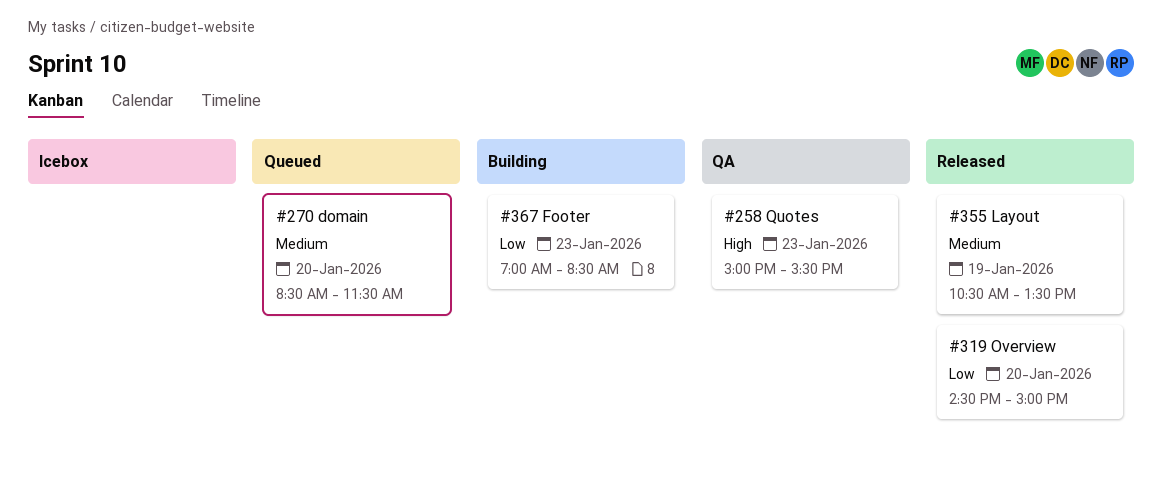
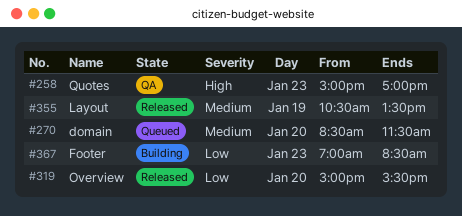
#258, ends: 15:30 -> 17:00
#319, begins: 14:30 -> 15:00
#319, ends: 15:00 -> 15:30

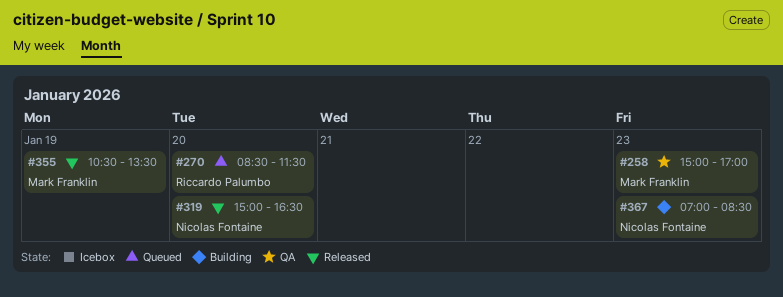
#319, ends: 15:30 -> 16:30

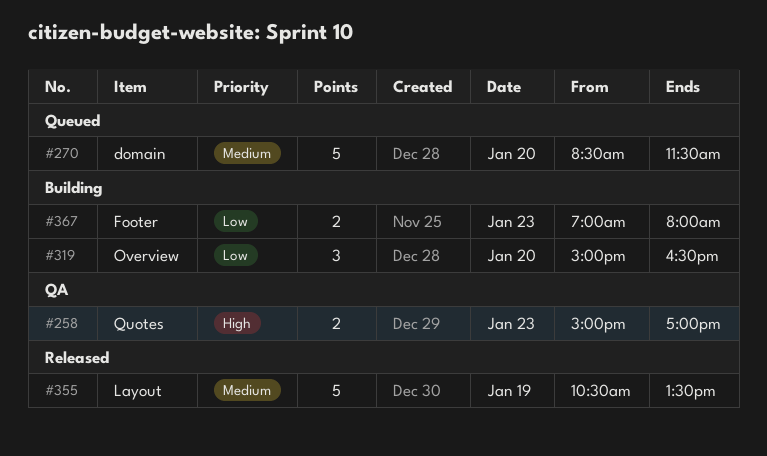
#319, status: Released -> Building
#367, ends: 08:30 -> 08:00

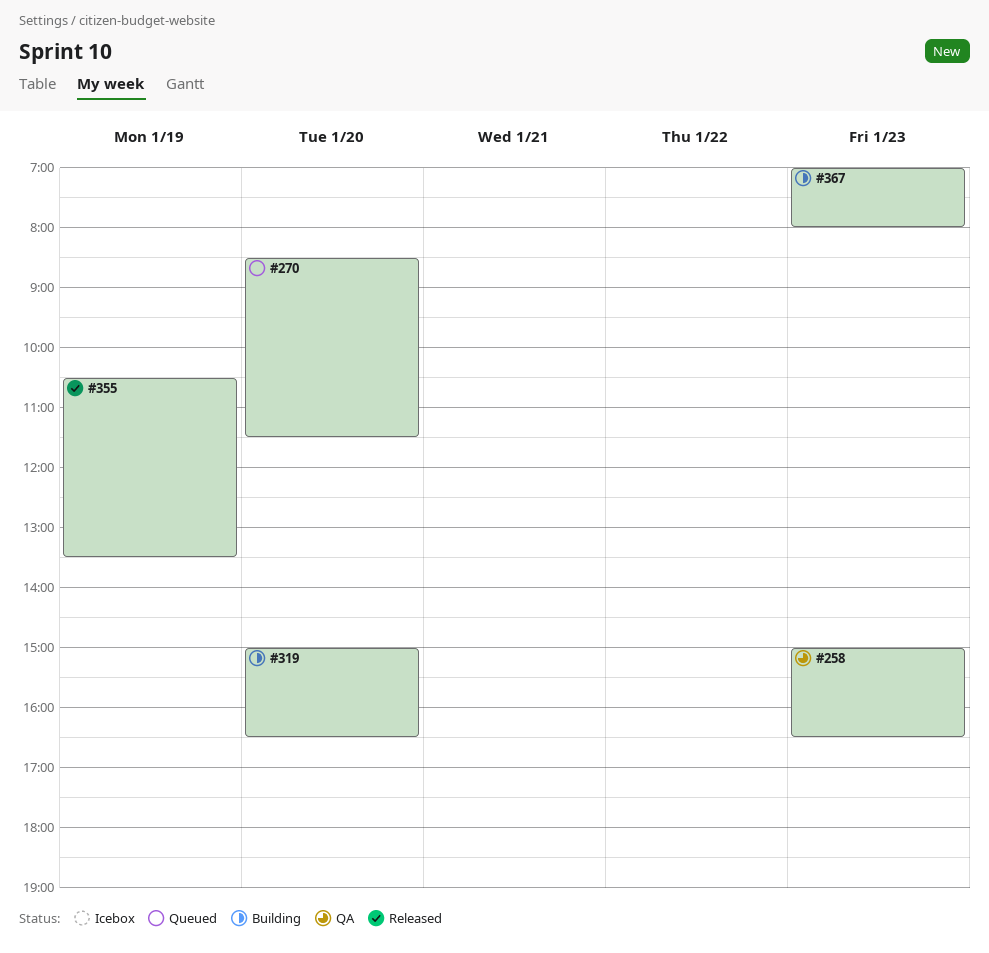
#258, ends: 17:00 -> 16:30

